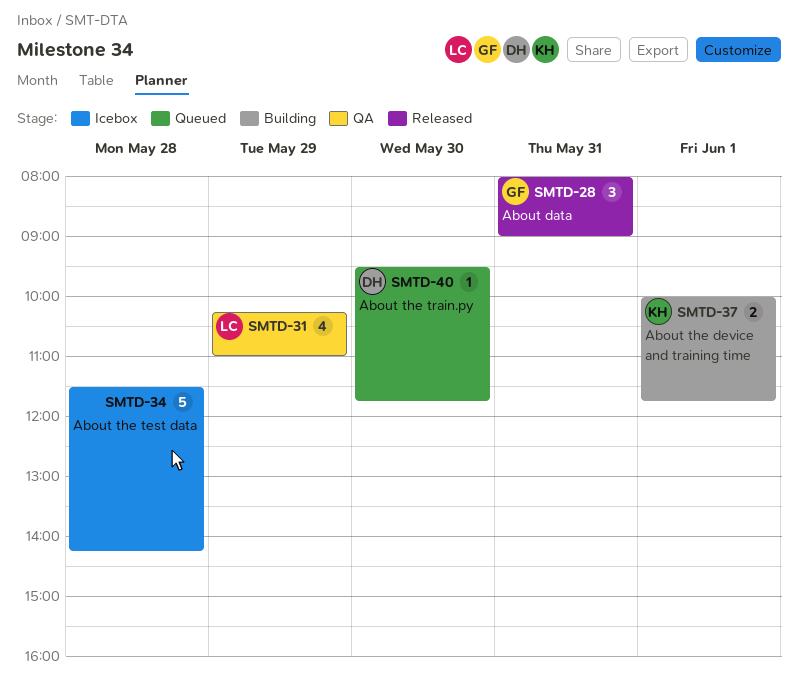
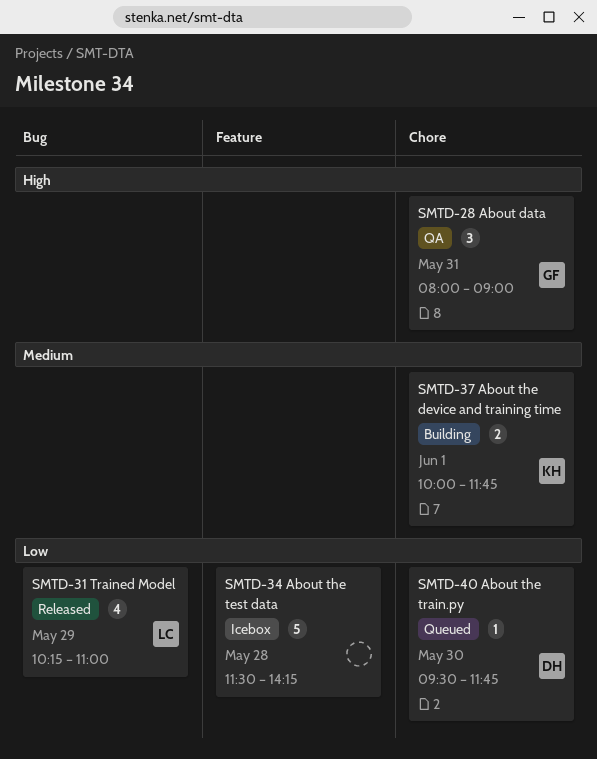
SMTD-28, status: Released -> QA
SMTD-31, status: QA -> Released

